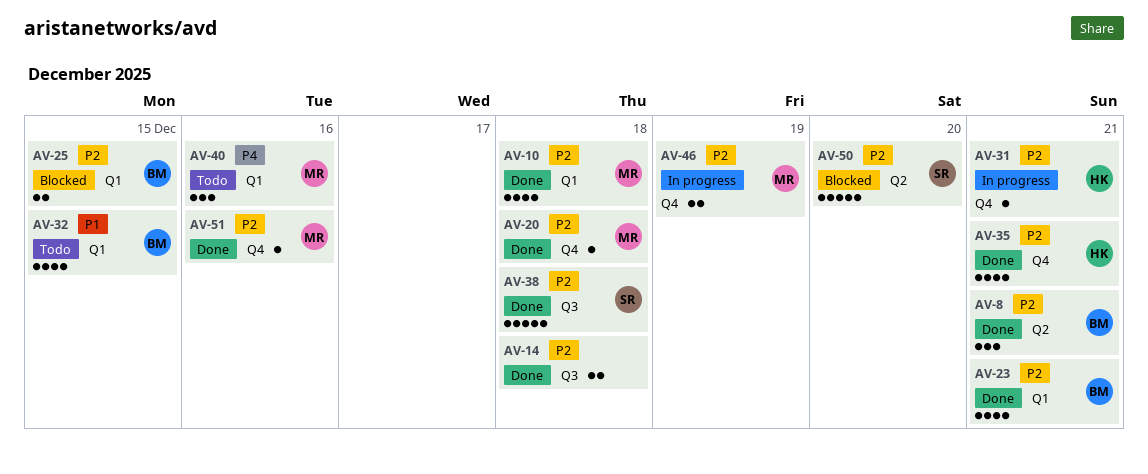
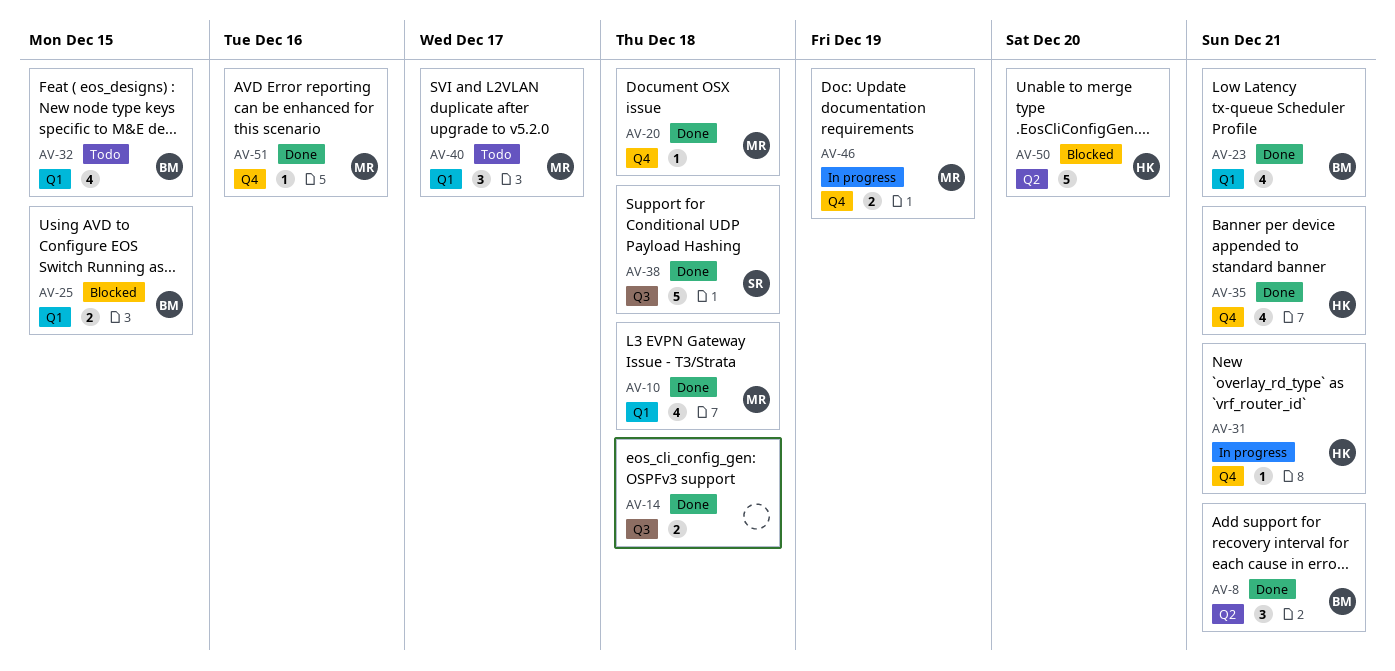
AV-40, due: Dec 16 -> Dec 17
AV-50, owner: SR -> HK

